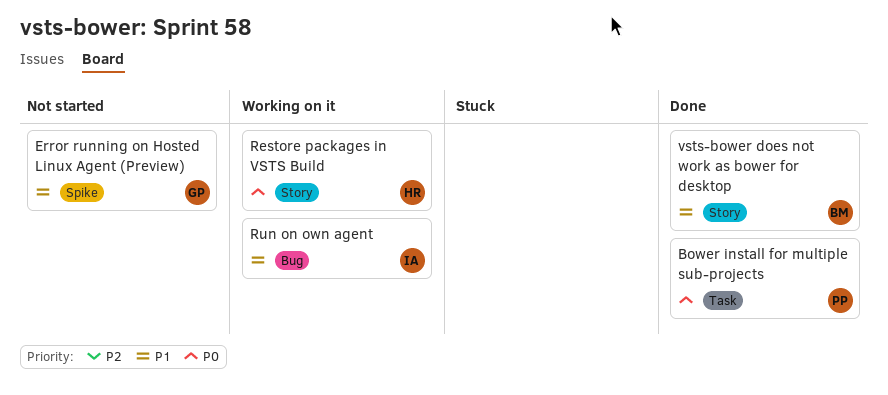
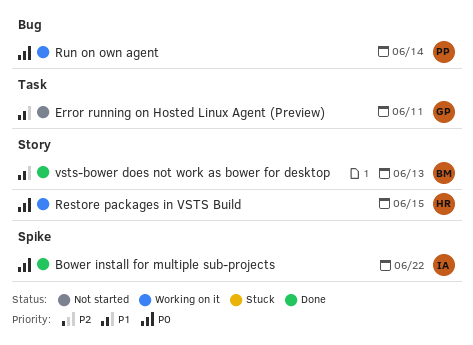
Bower install for multiple sub-projects, owner: PP -> IA
Bower install for multiple sub-projects, label: Task -> Spike
Error running on Hosted Linux Agent (Preview), label: Spike -> Task
Run on own agent, owner: IA -> PP
Run on own agent, priority: P1 -> P0

